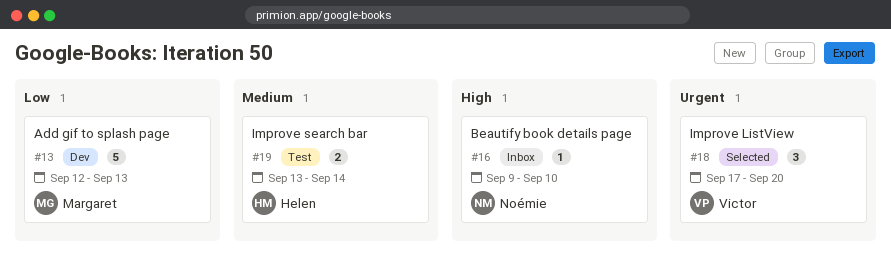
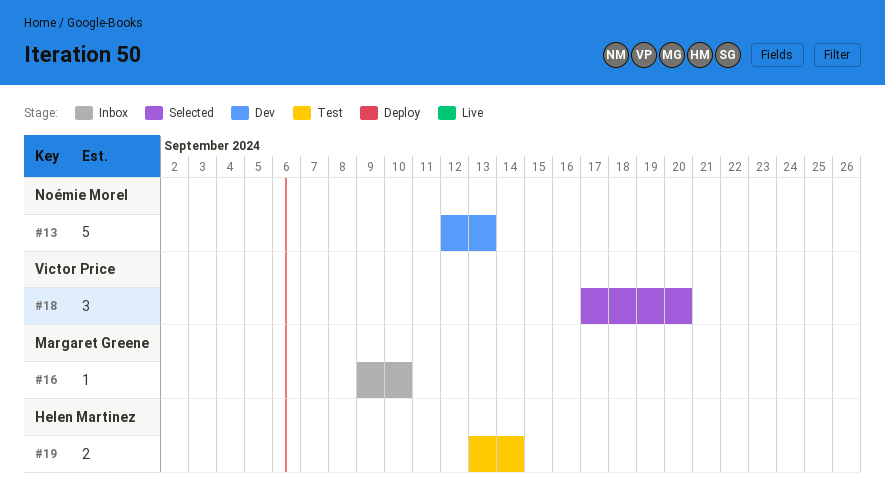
#13, owner: Margaret Greene -> Noémie Morel
#16, owner: Noémie Morel -> Margaret Greene

